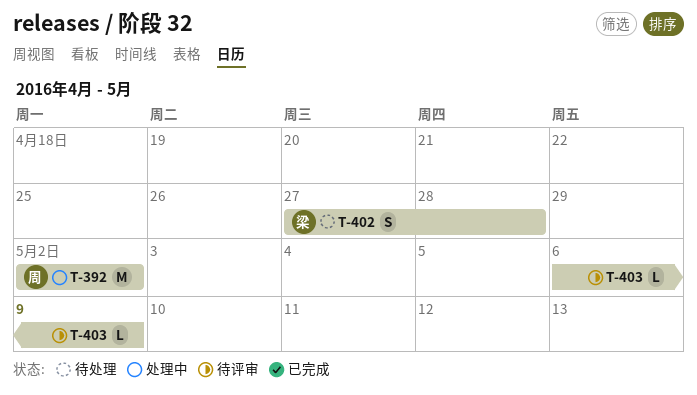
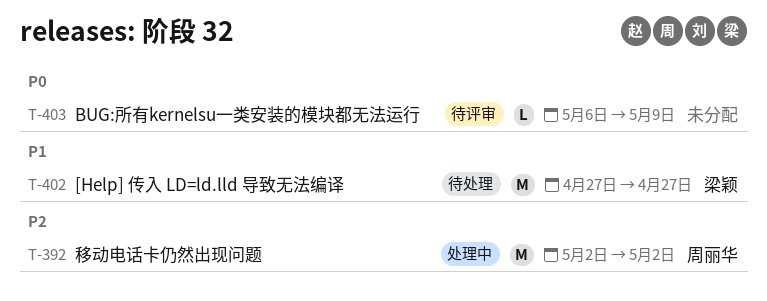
T-402, estimate: S -> M
T-402, due: Apr 28 -> Apr 27

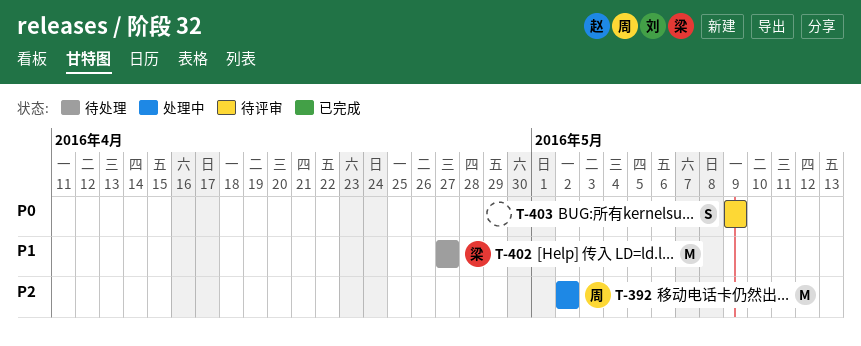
T-403, estimate: L -> S
T-403, start: May 6 -> May 9

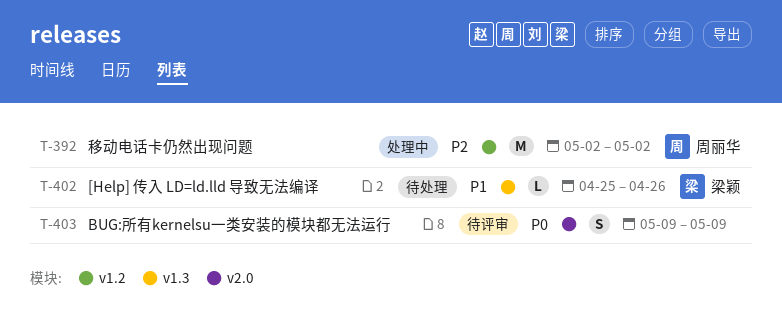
T-402, estimate: M -> L
T-402, start: Apr 27 -> Apr 25
T-402, due: Apr 27 -> Apr 26

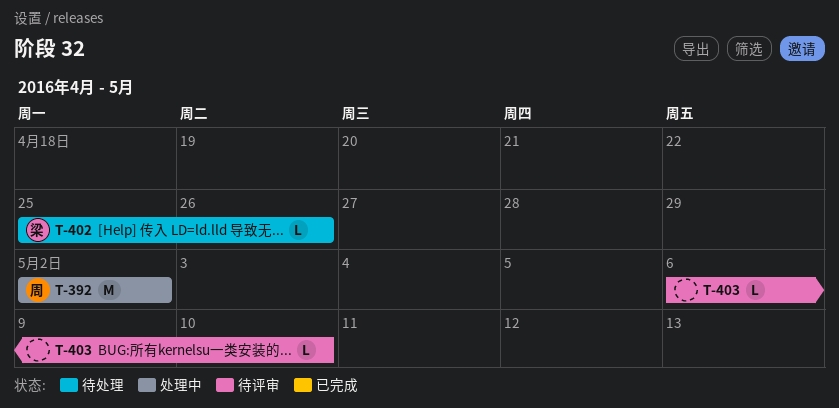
T-403, estimate: S -> L
T-403, start: May 9 -> May 6
T-403, due: May 9 -> May 10

